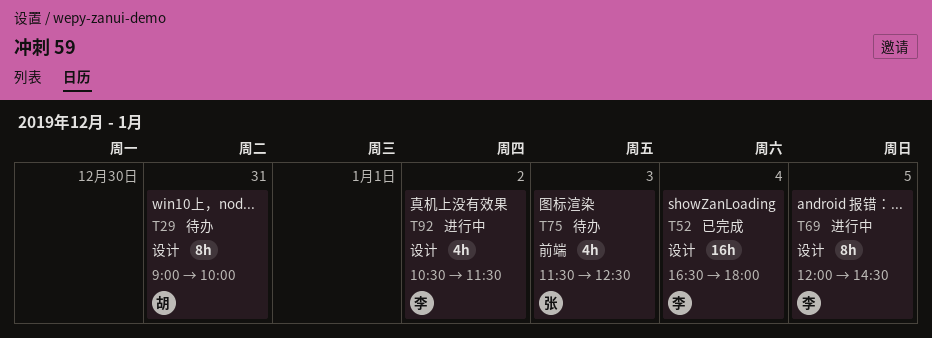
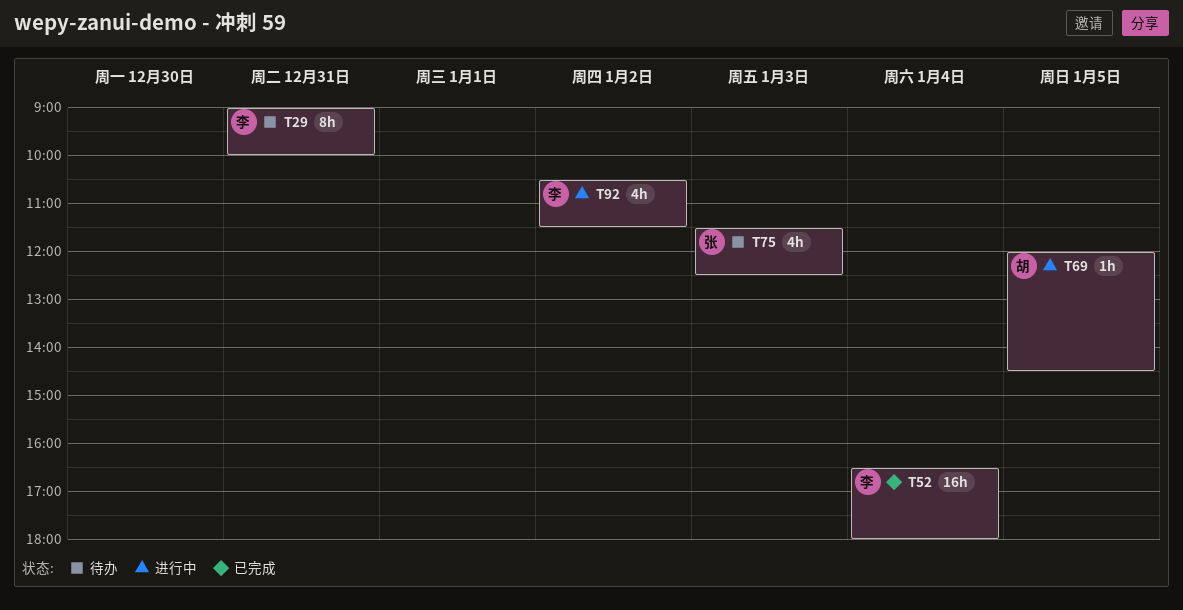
T29, owner: 胡 -> 李
T69, owner: 李 -> 胡
T69, estimate: 8h -> 1h

